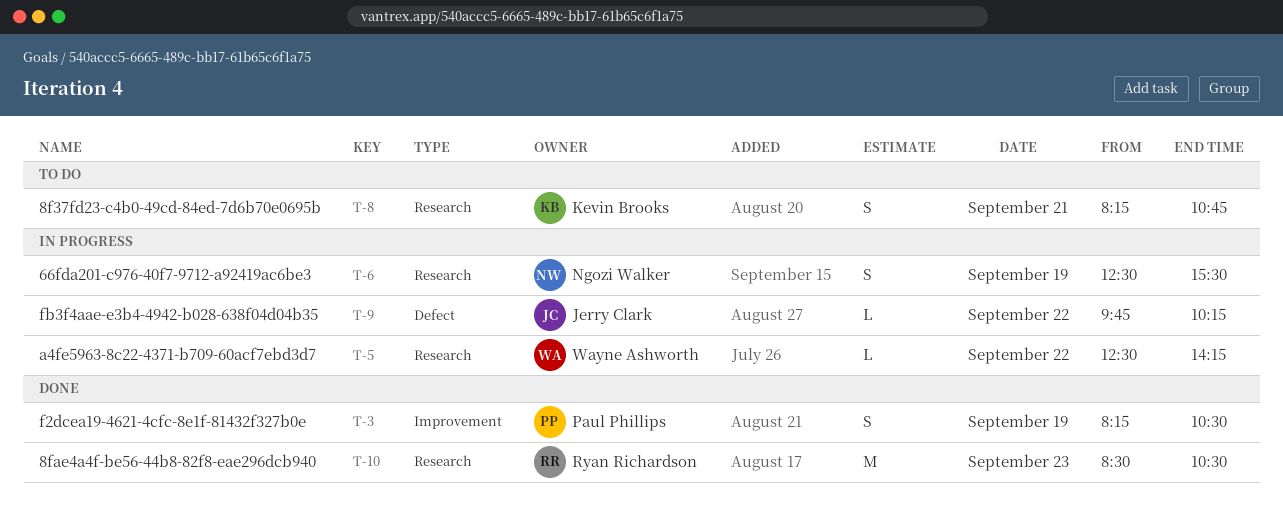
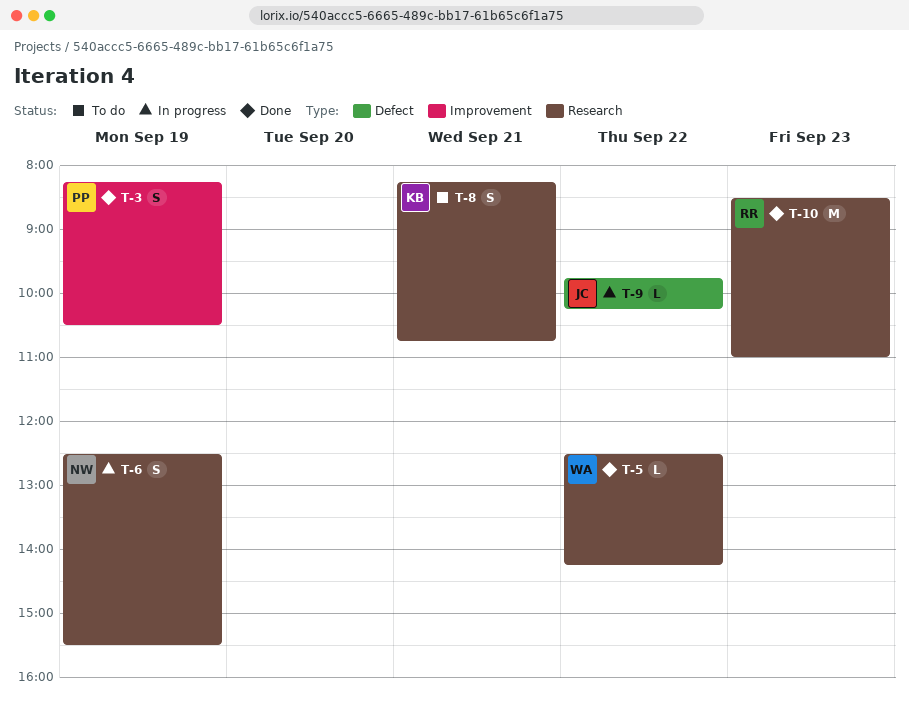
T-5, status: In progress -> Done
T-10, ends: 10:30 -> 11:00

